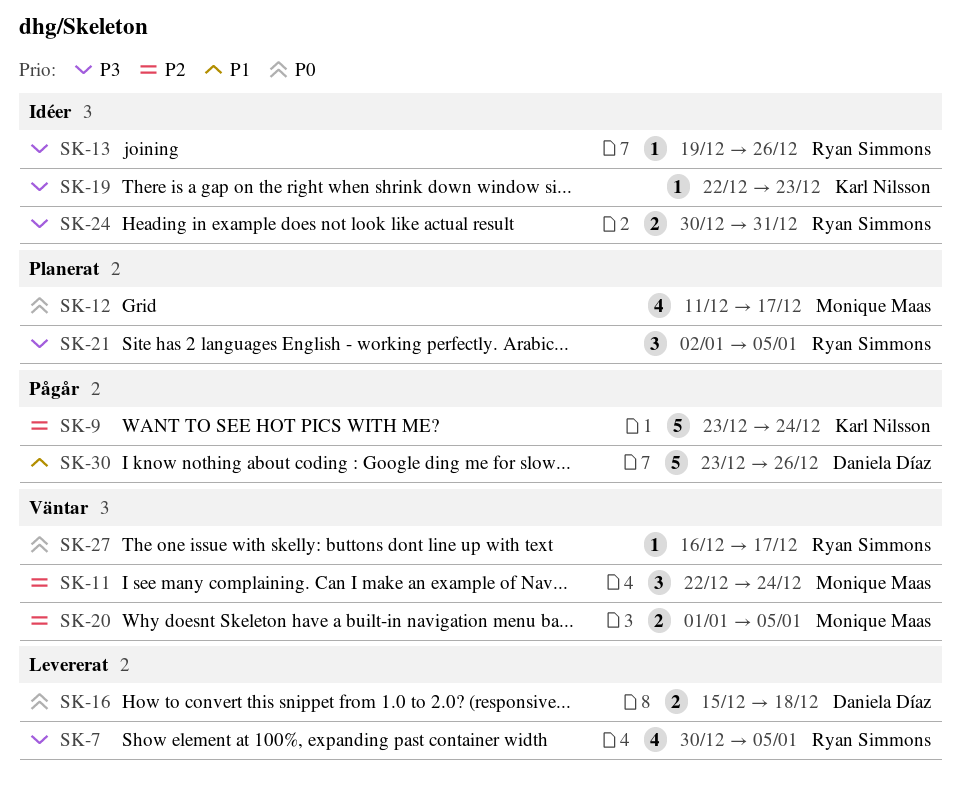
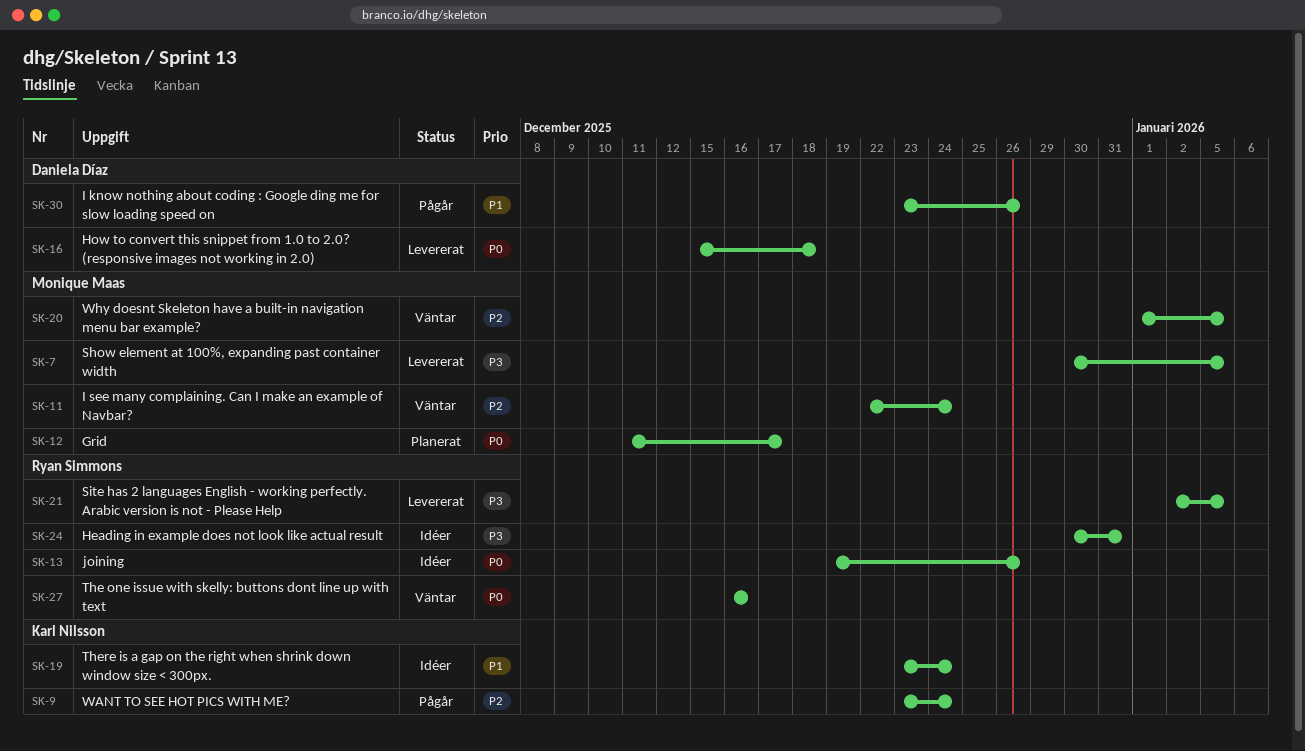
SK-7, owner: Ryan Simmons -> Monique Maas
SK-13, priority: P3 -> P0
SK-19, priority: P3 -> P1
SK-19, start: Dec 22 -> Dec 23
SK-19, due: Dec 23 -> Dec 24
SK-21, status: Planerat -> Levererat
SK-27, due: Dec 17 -> Dec 16

